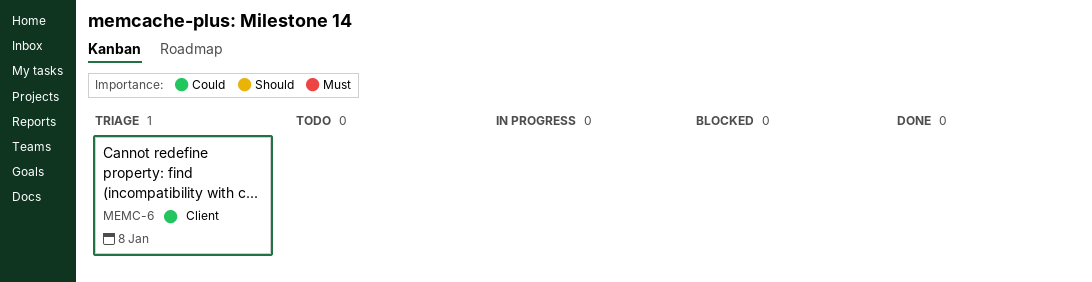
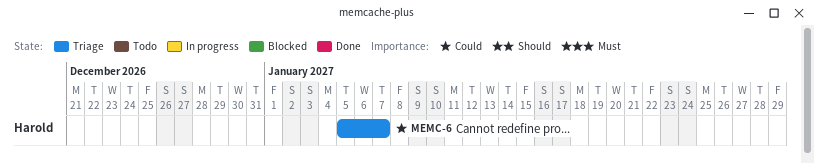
MEMC-6, due: Jan 8 -> Jan 7

